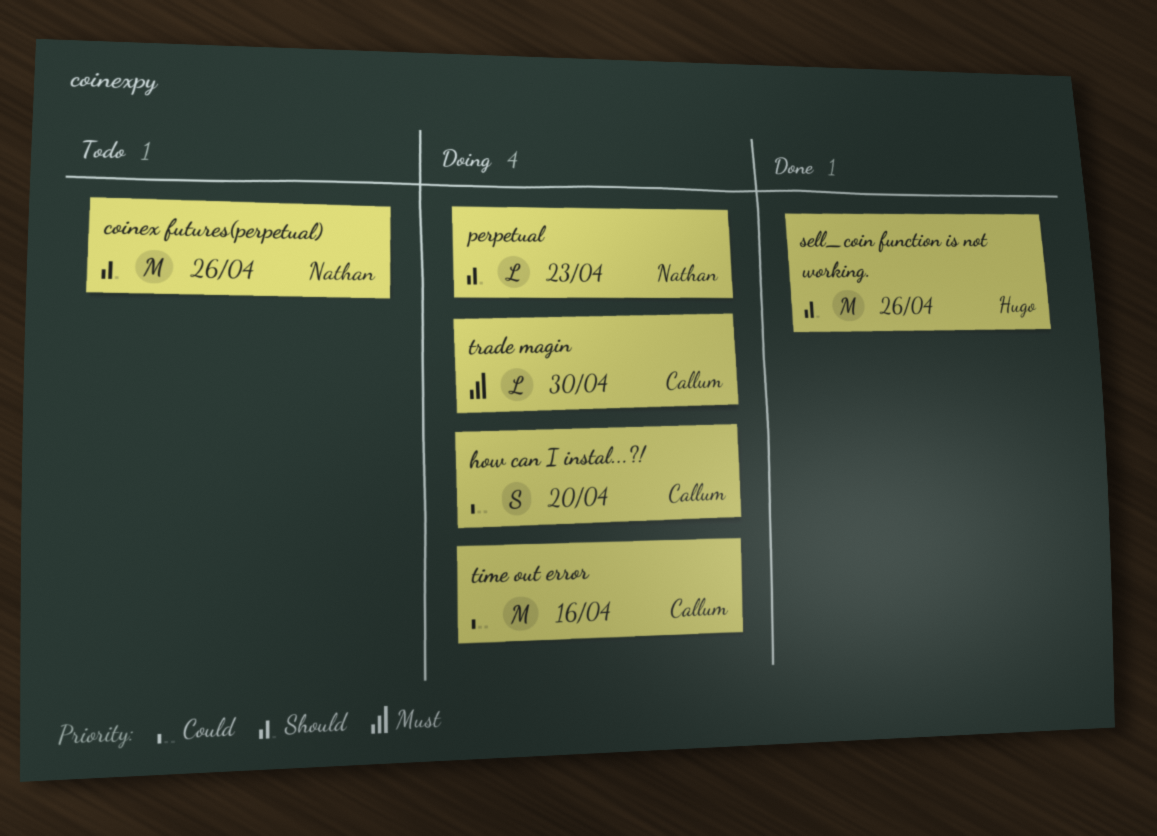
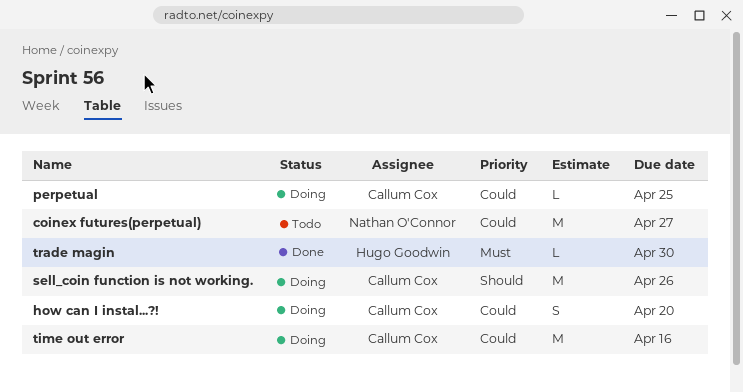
coinex futures(perpetual), priority: Should -> Could
coinex futures(perpetual), due: Apr 26 -> Apr 27
perpetual, owner: Nathan O'Connor -> Callum Cox
perpetual, priority: Should -> Could
perpetual, due: Apr 23 -> Apr 25
sell_coin function is not working., status: Done -> Doing
sell_coin function is not working., owner: Hugo Goodwin -> Callum Cox
trade magin, status: Doing -> Done
trade magin, owner: Callum Cox -> Hugo Goodwin

